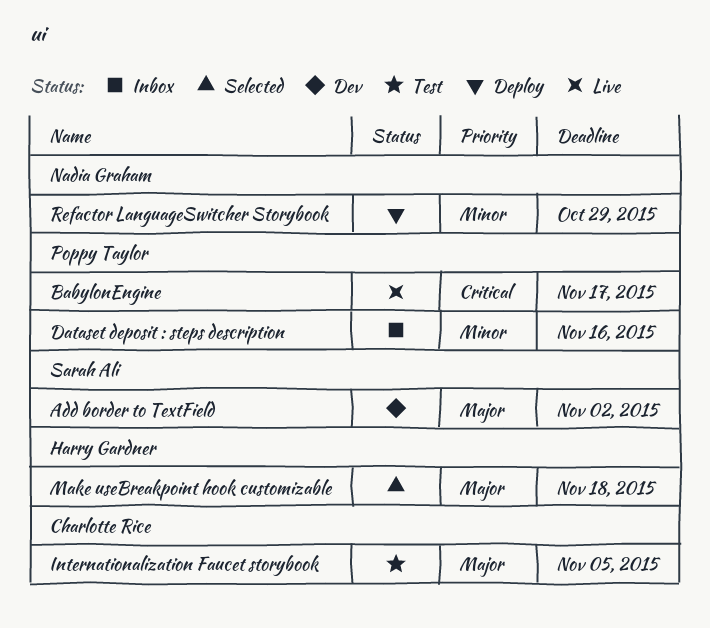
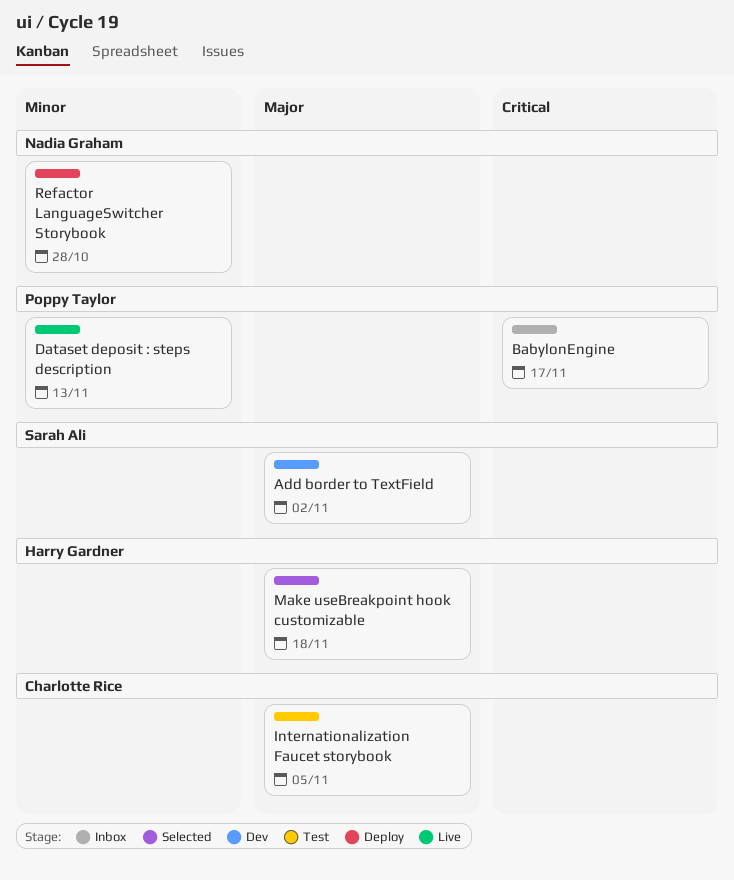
BabylonEngine, status: Live -> Inbox
Dataset deposit : steps description, status: Inbox -> Live
Dataset deposit : steps description, due: Nov 16 -> Nov 13
Refactor LanguageSwitcher Storybook, due: Oct 29 -> Oct 28

